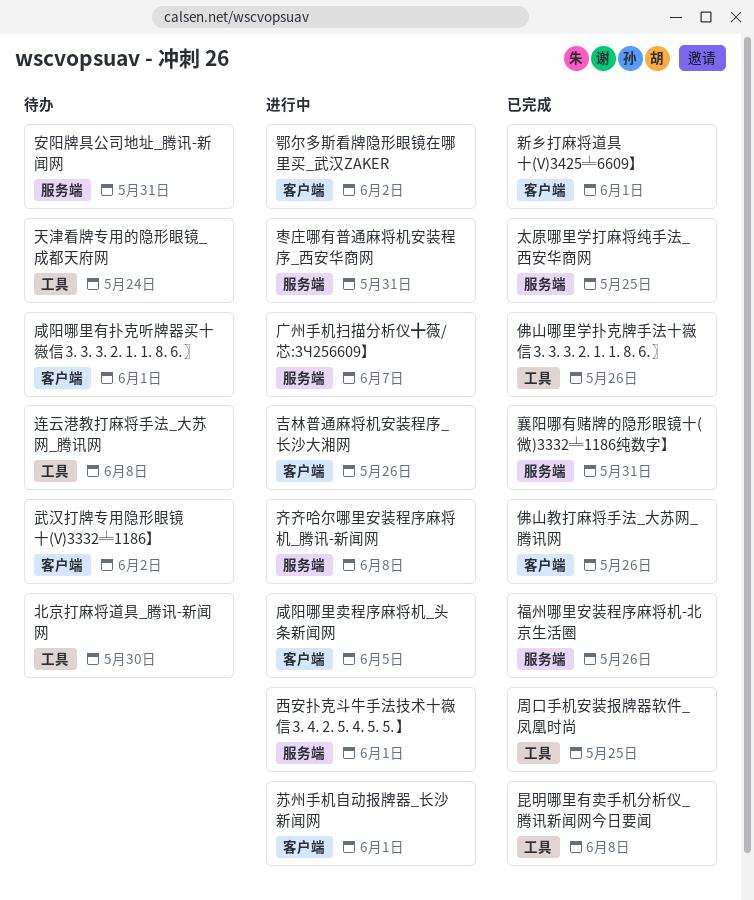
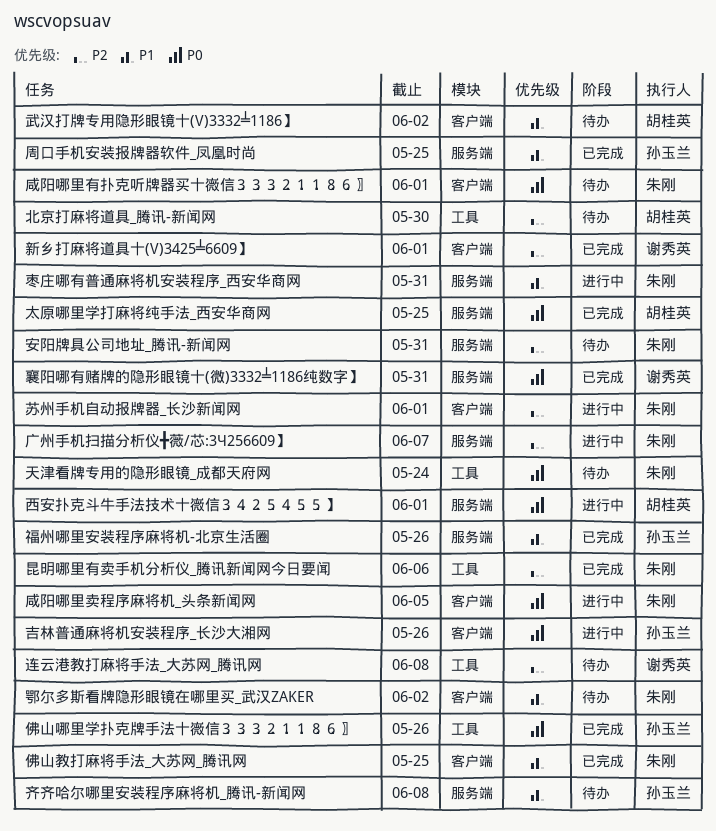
佛山教打麻将手法_大苏网_腾讯网, due: May 26 -> May 25
周口手机安装报牌器软件_凤凰时尚, label: 工具 -> 服务端
昆明哪里有卖手机分析仪_腾讯新闻网今日要闻, due: Jun 8 -> Jun 6
鄂尔多斯看牌隐形眼镜在哪里买_武汉ZAKER, status: 进行中 -> 待办
齐齐哈尔哪里安装程序麻将机_腾讯-新闻网, status: 进行中 -> 待办

